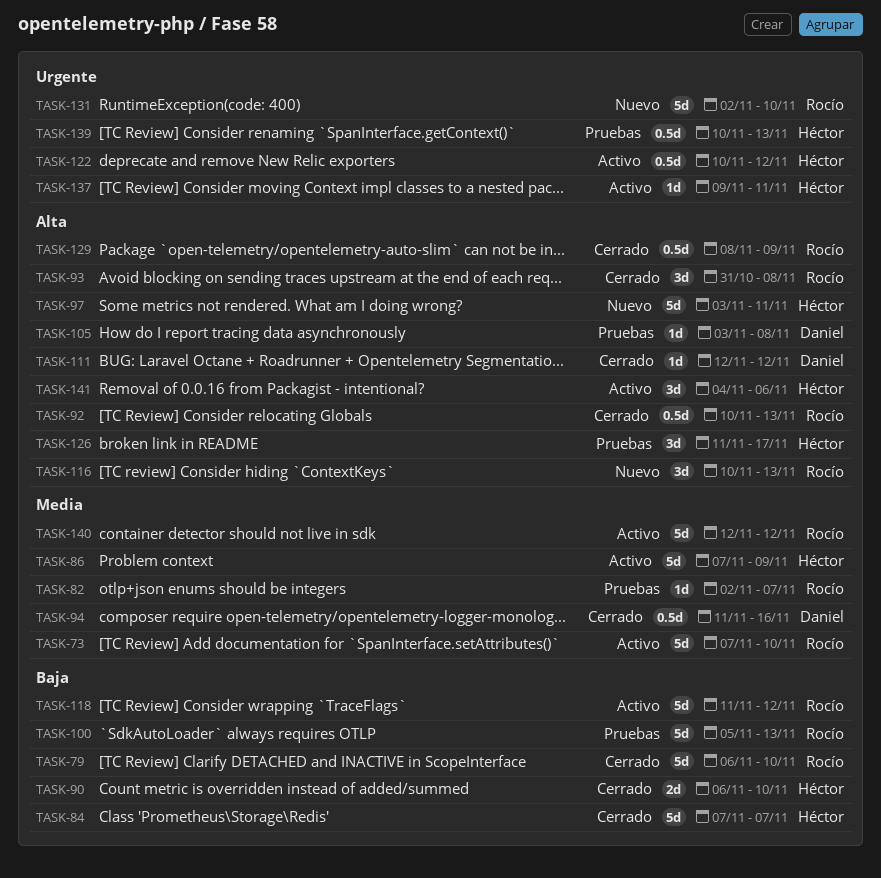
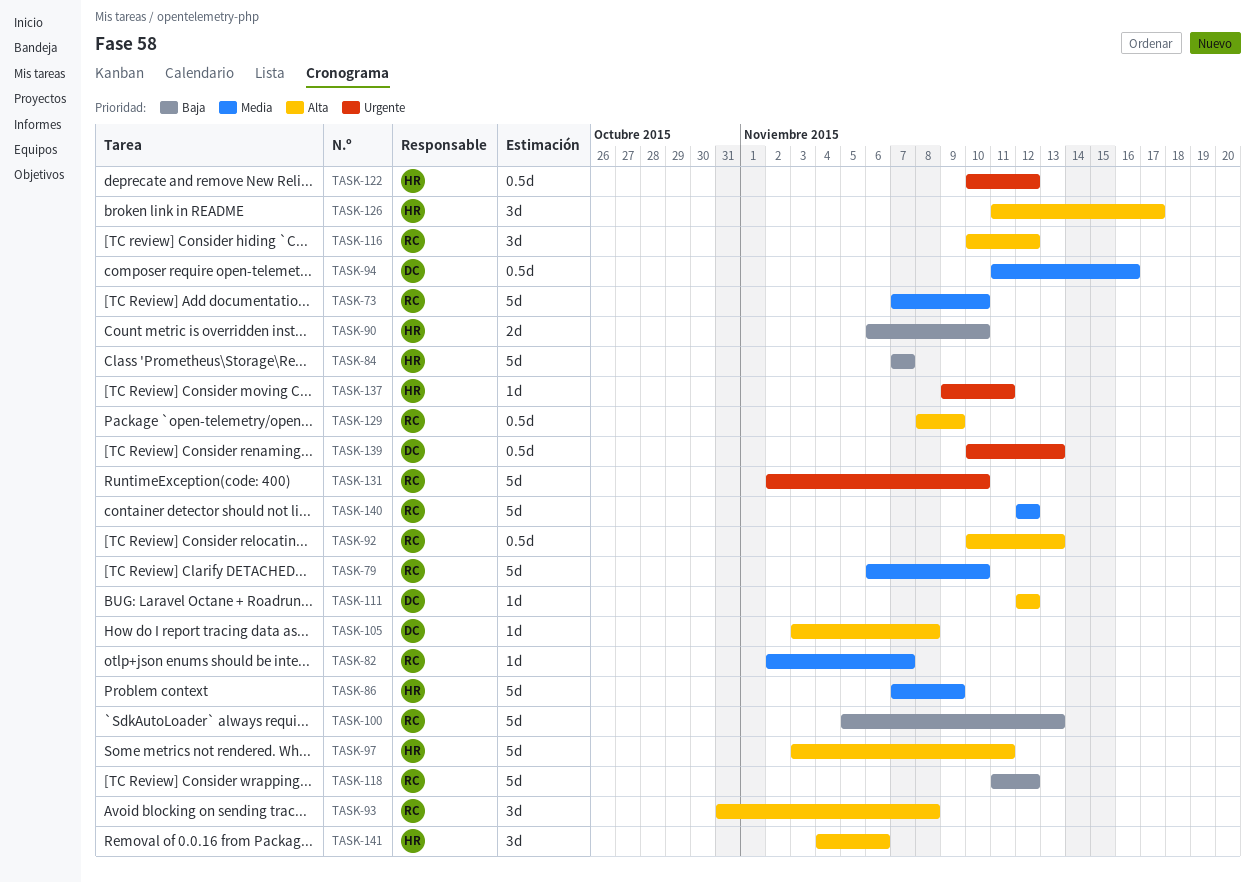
TASK-79, priority: Baja -> Media
TASK-116, due: Nov 13 -> Nov 12
TASK-139, owner: Héctor -> Daniel

